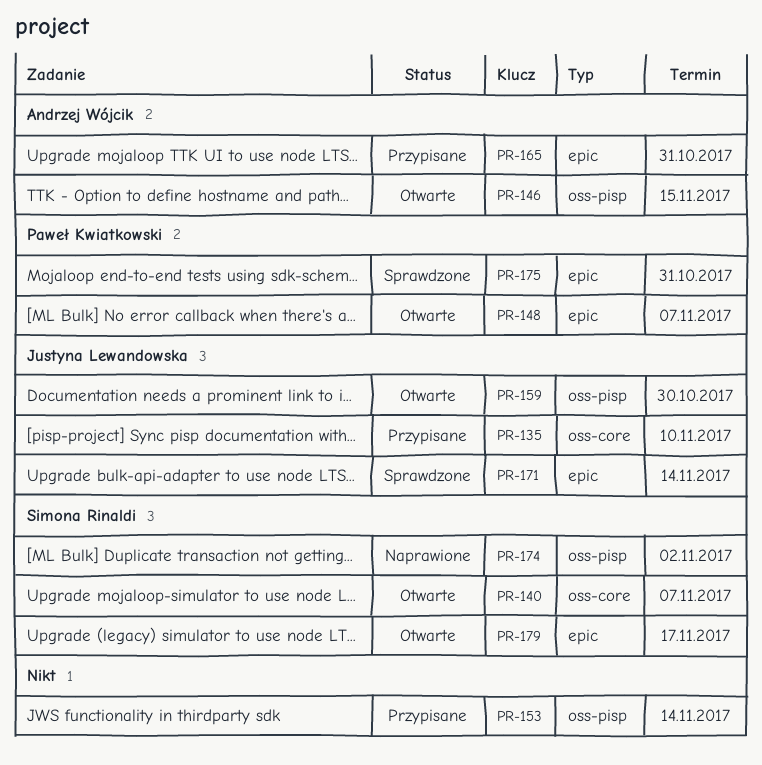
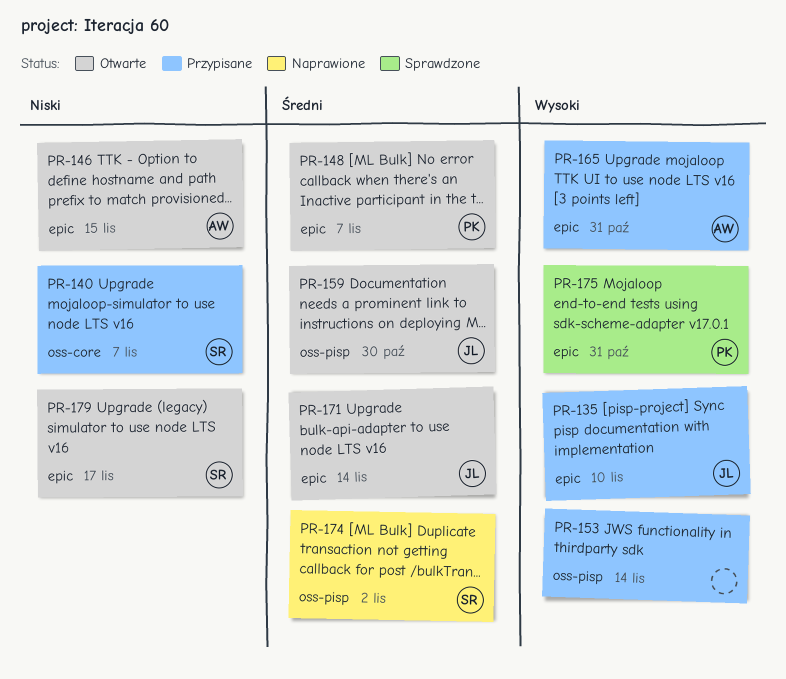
PR-135, label: oss-core -> epic
PR-140, status: Otwarte -> Przypisane
PR-146, label: oss-pisp -> epic
PR-171, status: Sprawdzone -> Otwarte

